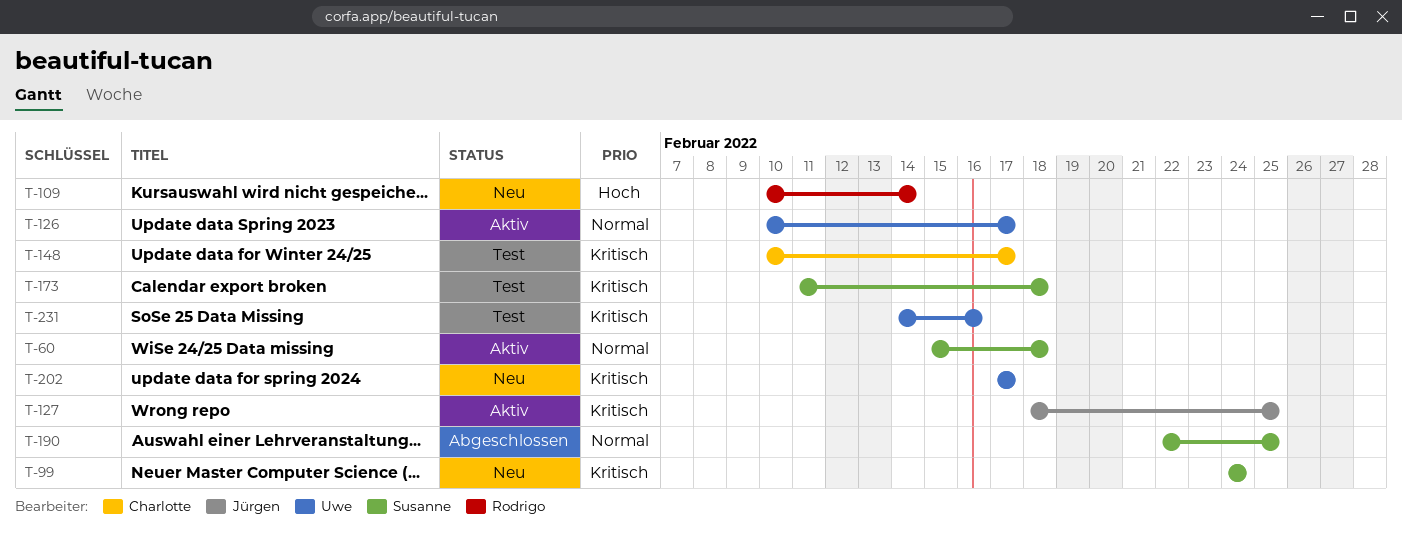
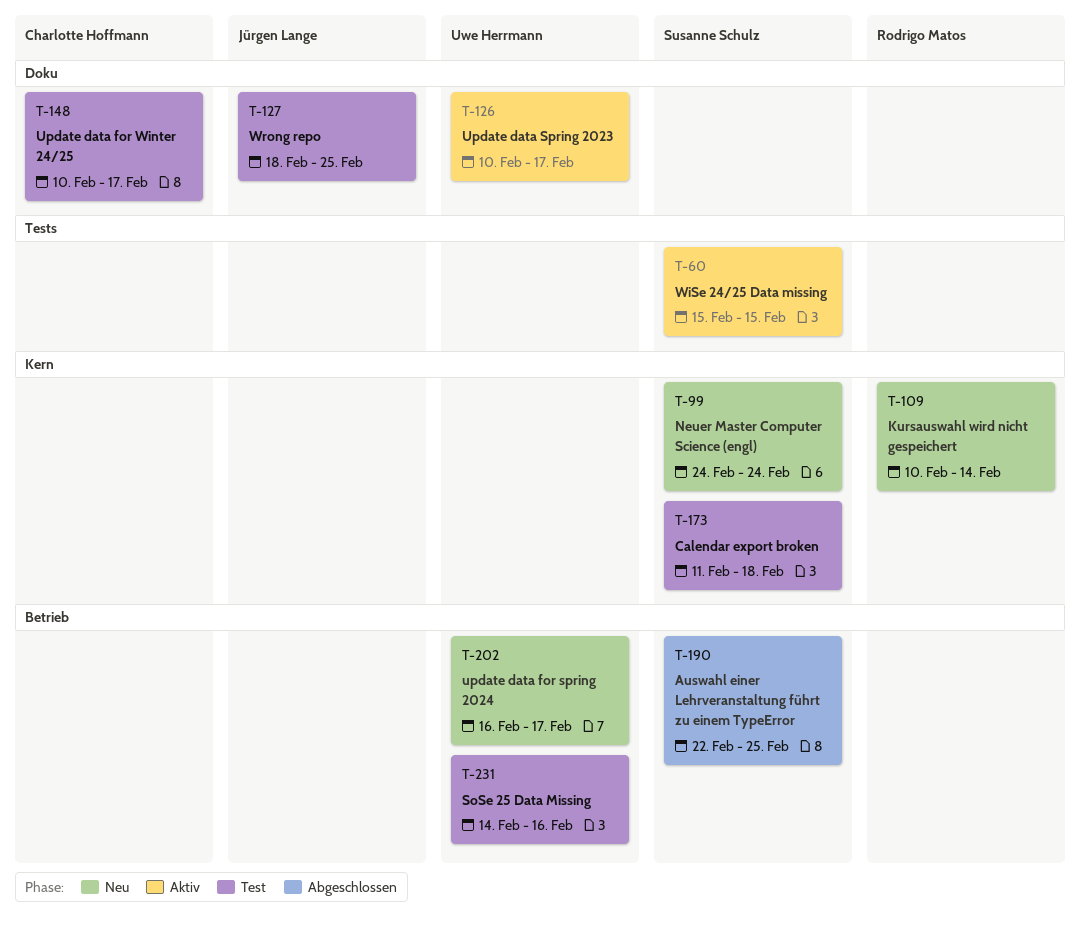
T-60, due: Feb 18 -> Feb 15
T-127, status: Aktiv -> Test
T-202, start: Feb 17 -> Feb 16

